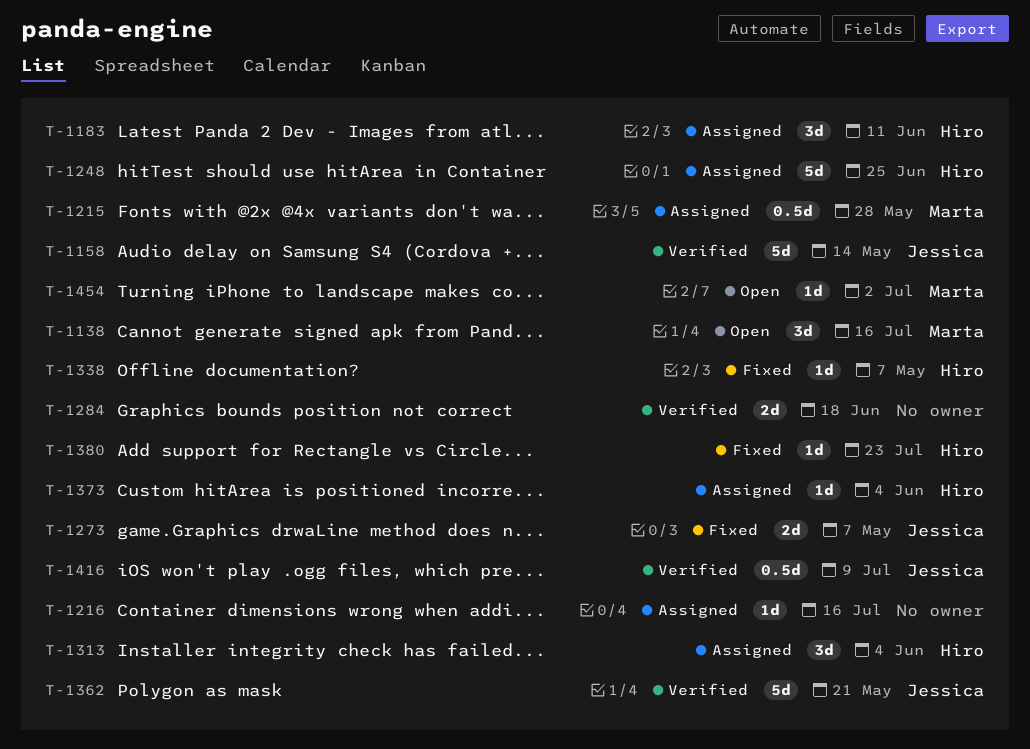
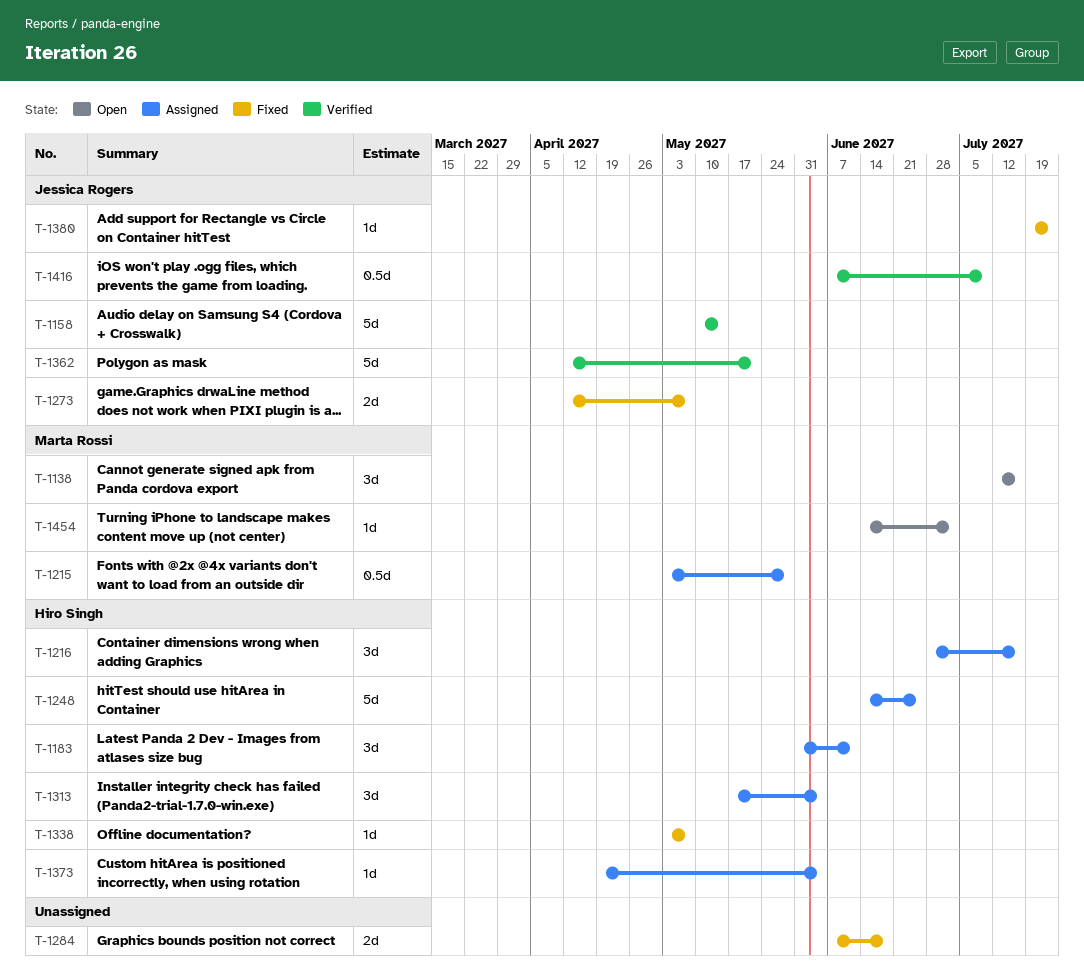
T-1216, owner: none -> Hiro Singh
T-1216, estimate: 1d -> 3d
T-1284, status: Verified -> Fixed
T-1380, owner: Hiro Singh -> Jessica Rogers

